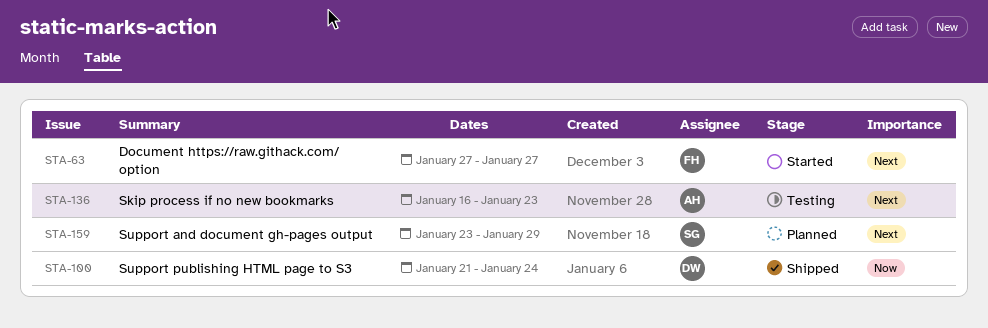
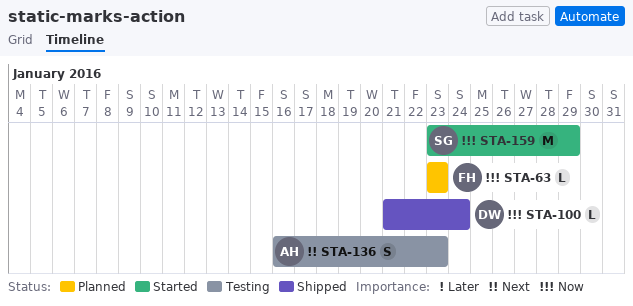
STA-63, status: Started -> Planned
STA-63, priority: Next -> Now
STA-63, start: Jan 27 -> Jan 23
STA-63, due: Jan 27 -> Jan 23
STA-159, status: Planned -> Started
STA-159, priority: Next -> Now

